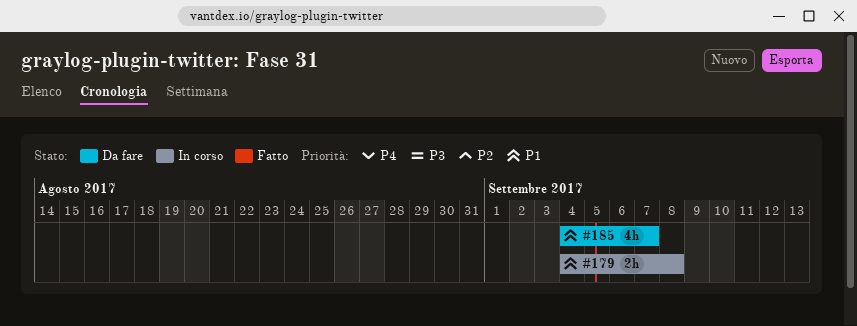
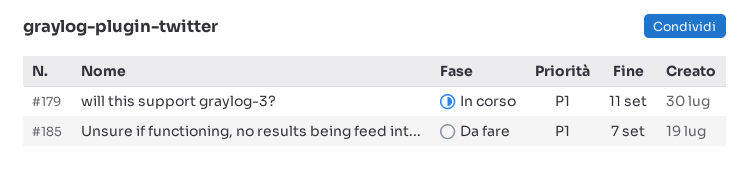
#179, due: Sep 8 -> Sep 11

